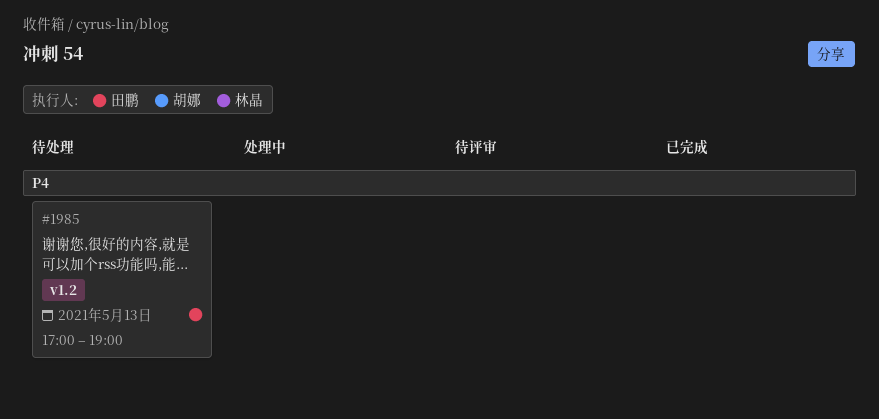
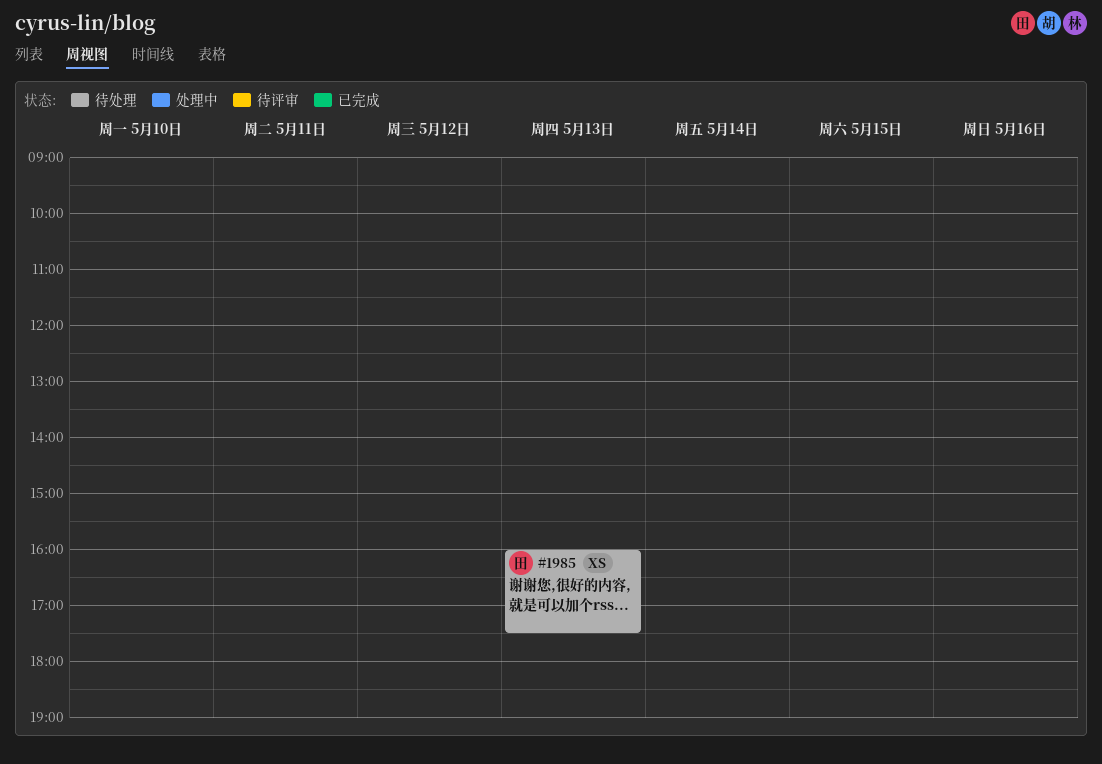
#1985, begins: 17:00 -> 16:00
#1985, ends: 19:00 -> 17:30

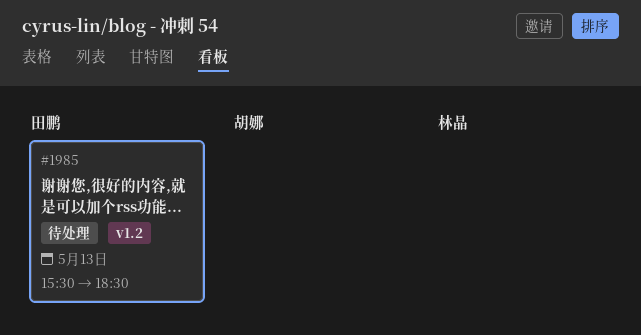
#1985, begins: 16:00 -> 15:30
#1985, ends: 17:30 -> 18:30

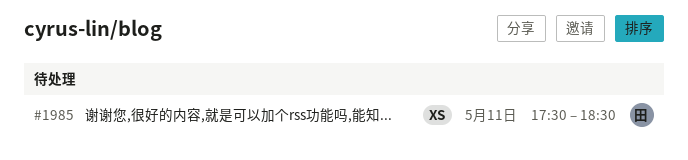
#1985, day: May 13 -> May 11
#1985, begins: 15:30 -> 17:30

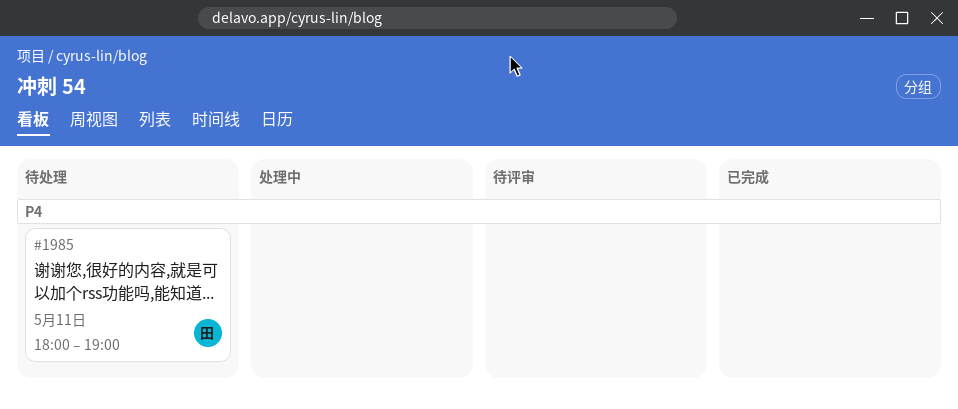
#1985, begins: 17:30 -> 18:00
#1985, ends: 18:30 -> 19:00

